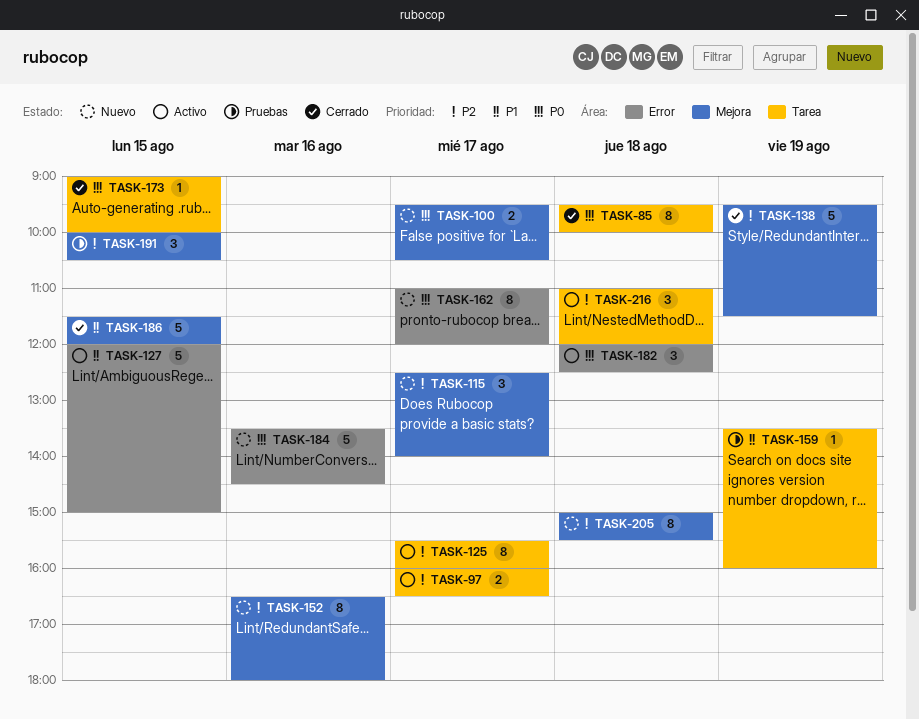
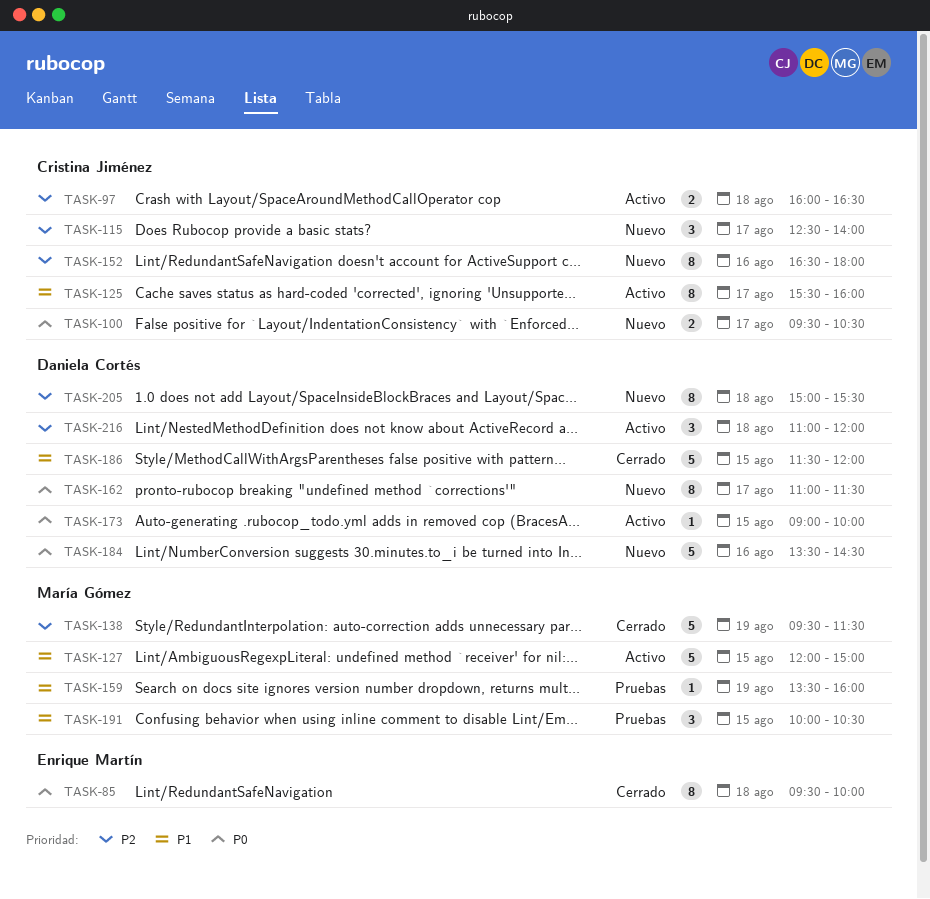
TASK-97, day: Aug 17 -> Aug 18
TASK-125, priority: P2 -> P1
TASK-162, ends: 12:00 -> 11:30
TASK-173, status: Cerrado -> Activo
TASK-182: present -> none
TASK-191, priority: P2 -> P1

